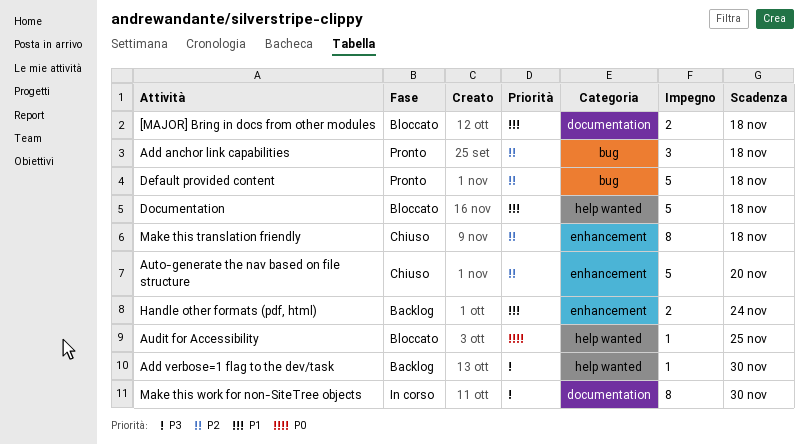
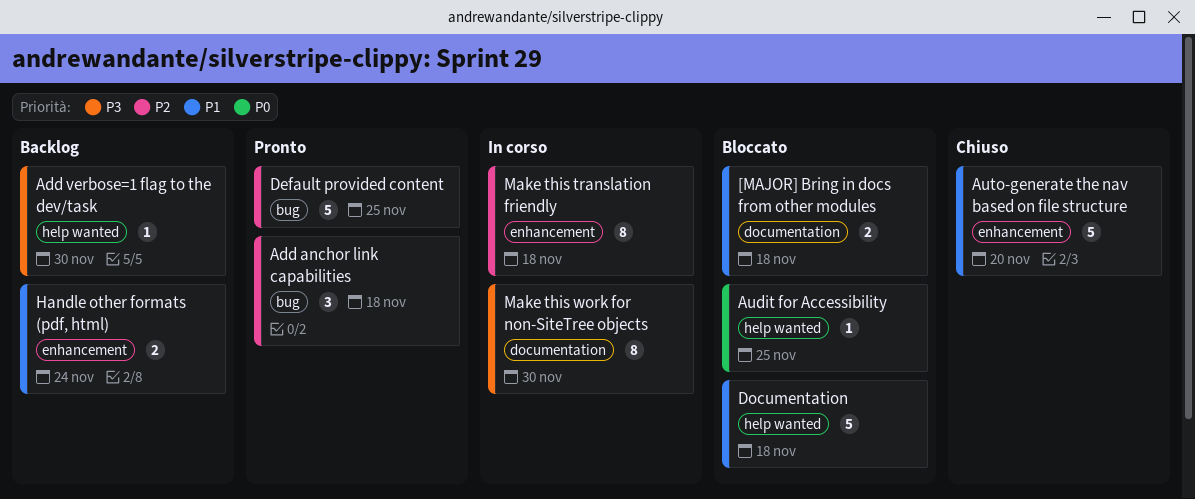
Auto-generate the nav based on file structure, priority: P2 -> P1
Default provided content, due: Nov 18 -> Nov 25
Make this translation friendly, status: Chiuso -> In corso

